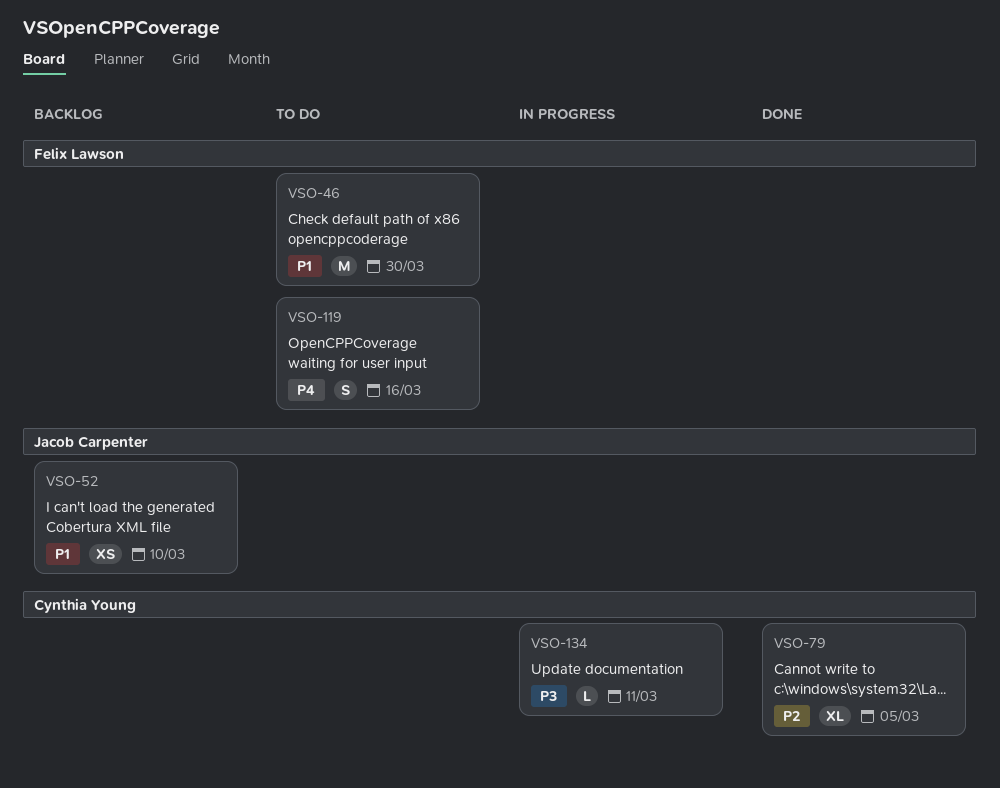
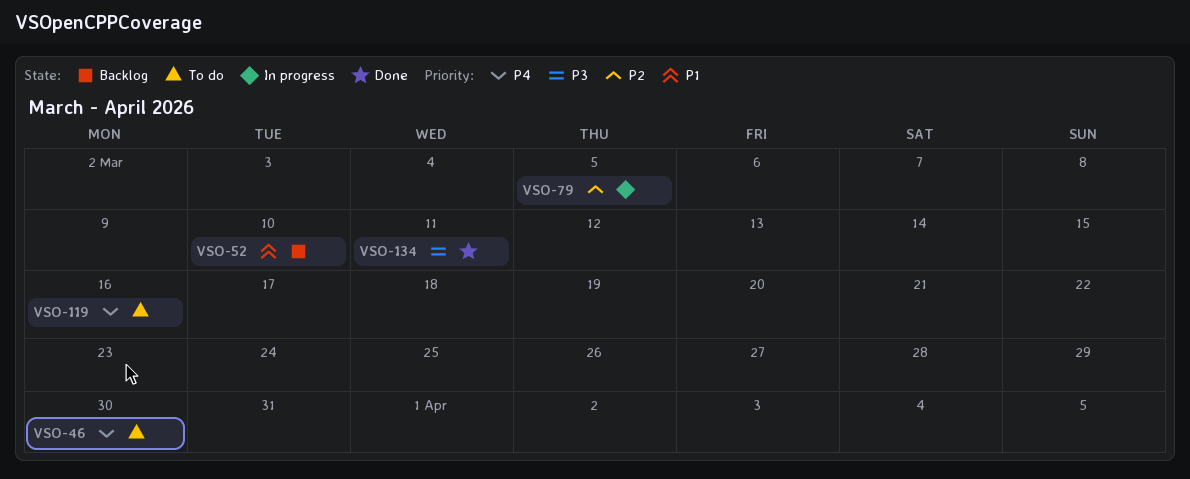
VSO-46, priority: P1 -> P4
VSO-79, status: Done -> In progress
VSO-134, status: In progress -> Done

